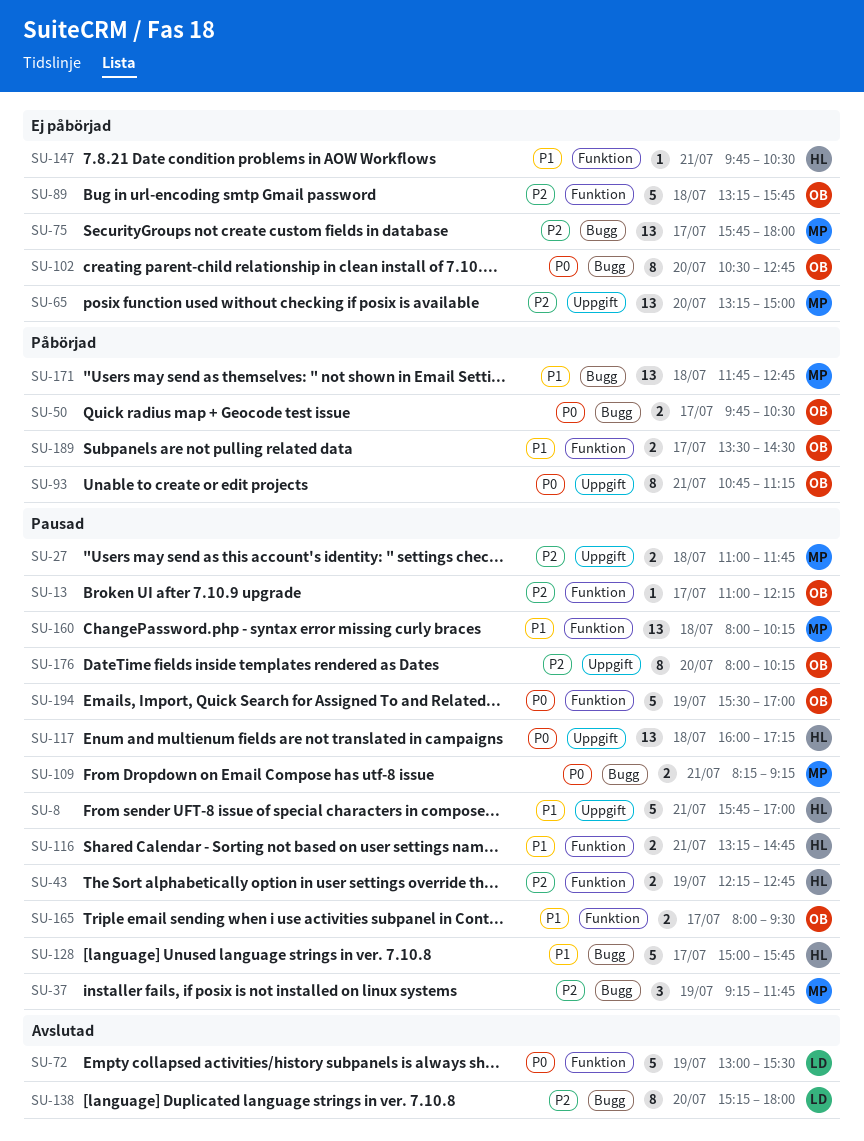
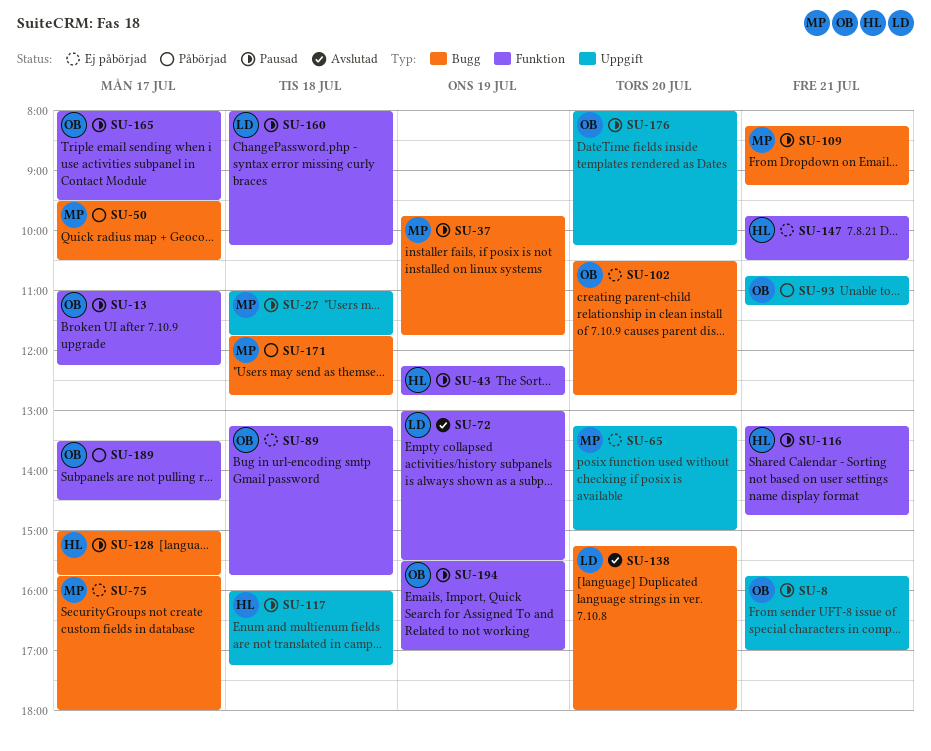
SU-8, owner: HL -> OB
SU-37, begins: 09:15 -> 09:45
SU-50, owner: OB -> MP
SU-50, begins: 09:45 -> 09:30
SU-160, owner: MP -> LD

